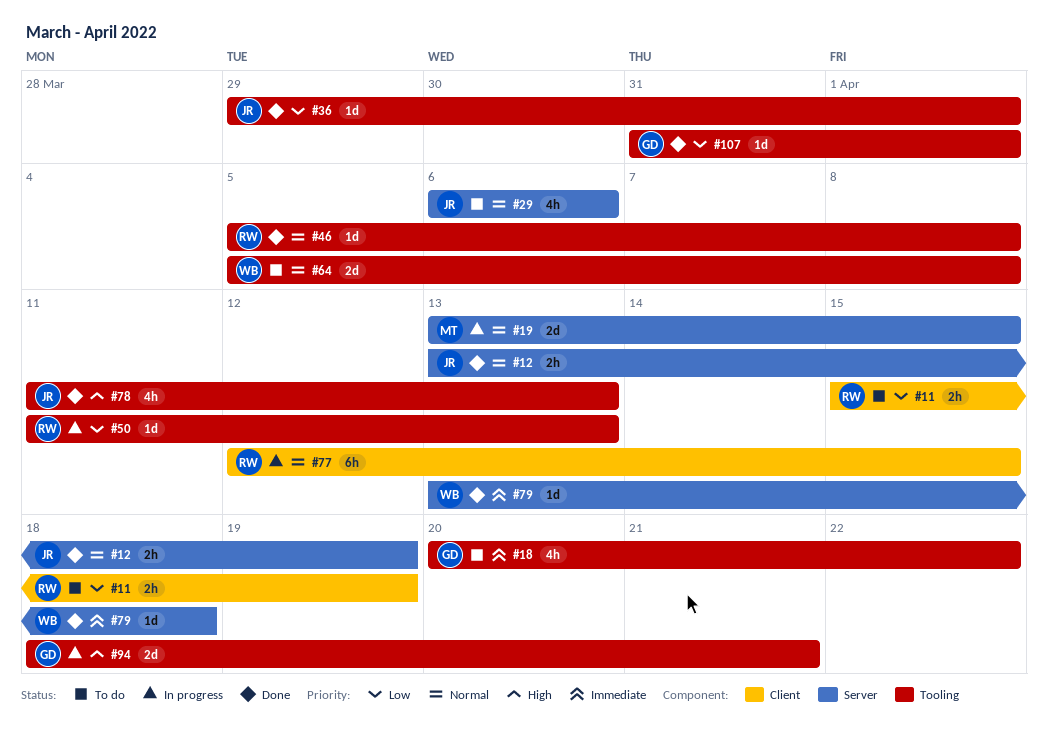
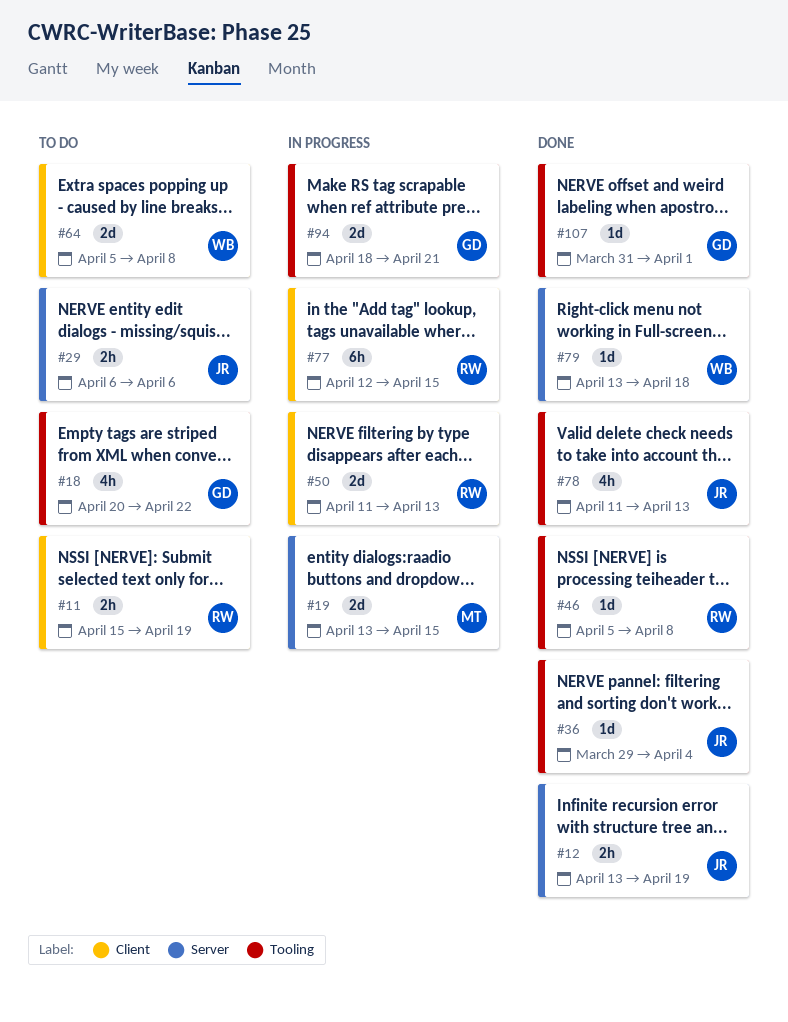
#29, estimate: 4h -> 2h
#36, due: Apr 1 -> Apr 4
#50, label: Tooling -> Client
#50, estimate: 1d -> 2d
#64, label: Tooling -> Client

